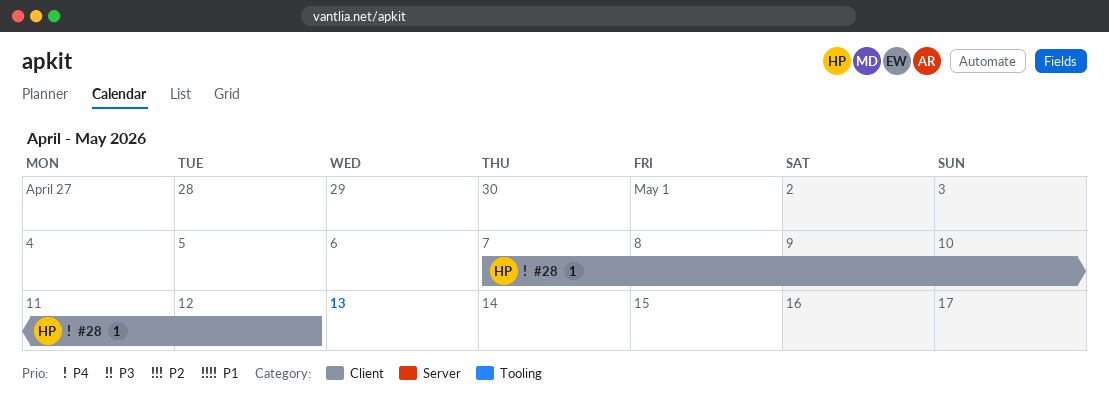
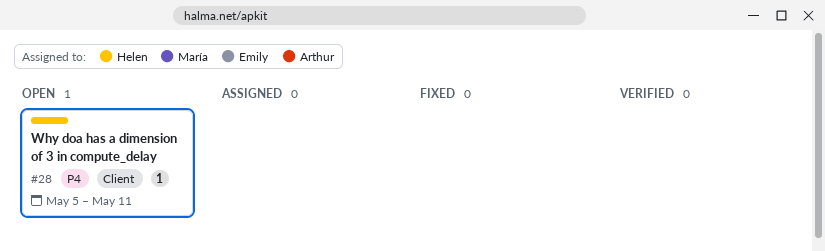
#28, start: May 7 -> May 5
#28, due: May 12 -> May 11

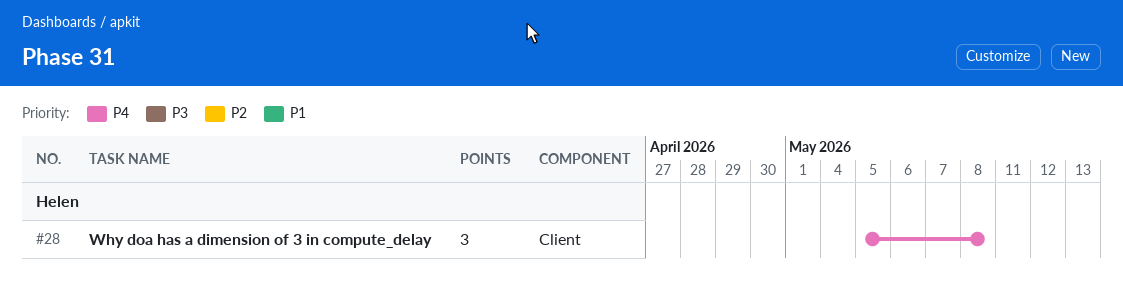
#28, estimate: 1 -> 3
#28, due: May 11 -> May 8

